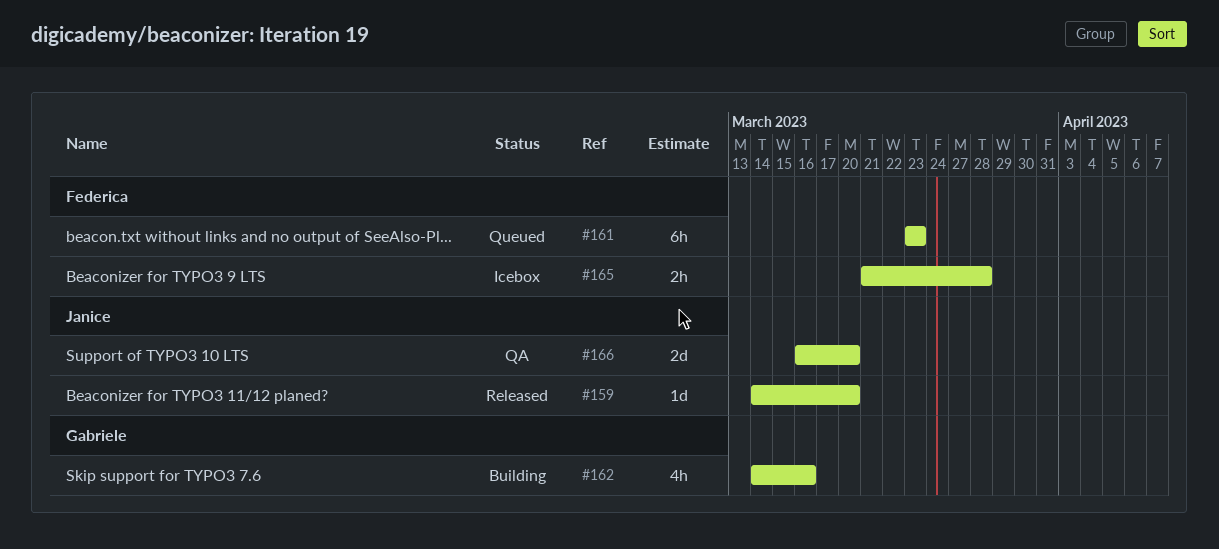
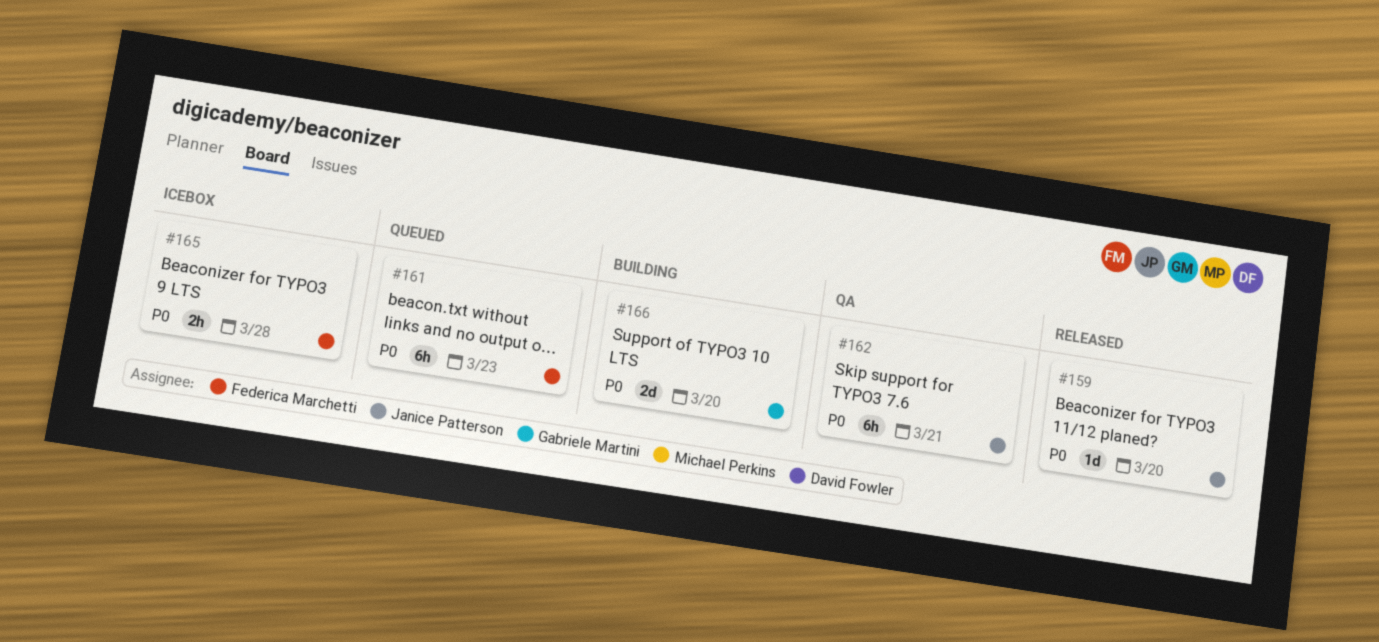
#162, status: Building -> QA
#162, owner: Gabriele Martini -> Janice Patterson
#162, estimate: 4h -> 6h
#162, due: Mar 16 -> Mar 21
#166, status: QA -> Building
#166, owner: Janice Patterson -> Gabriele Martini

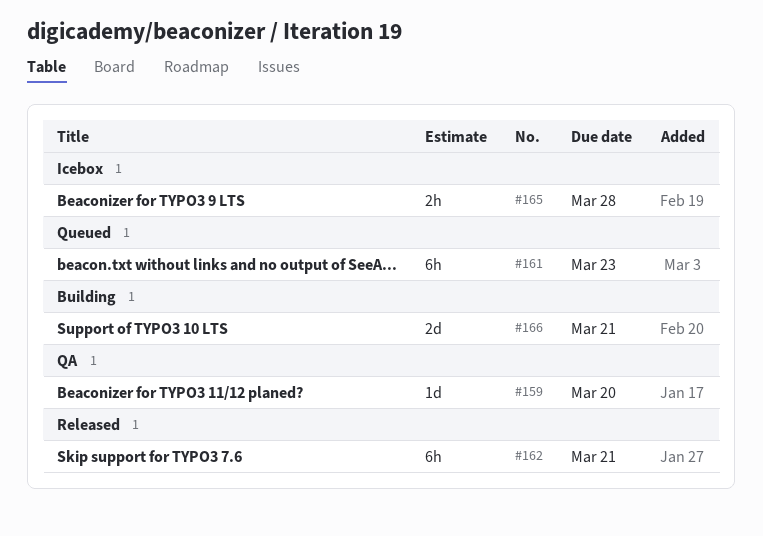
#159, status: Released -> QA
#162, status: QA -> Released
#166, due: Mar 20 -> Mar 21

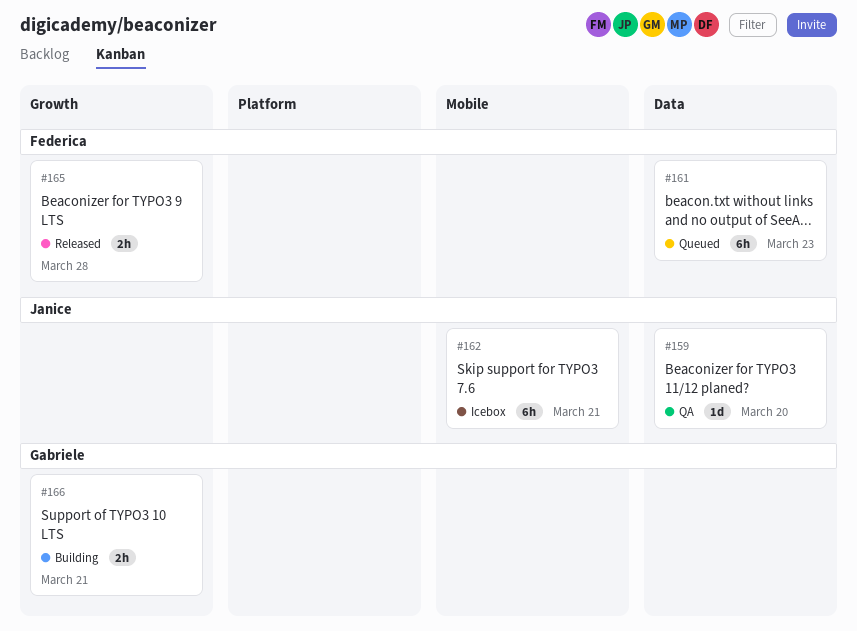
#162, status: Released -> Icebox
#165, status: Icebox -> Released
#166, estimate: 2d -> 2h

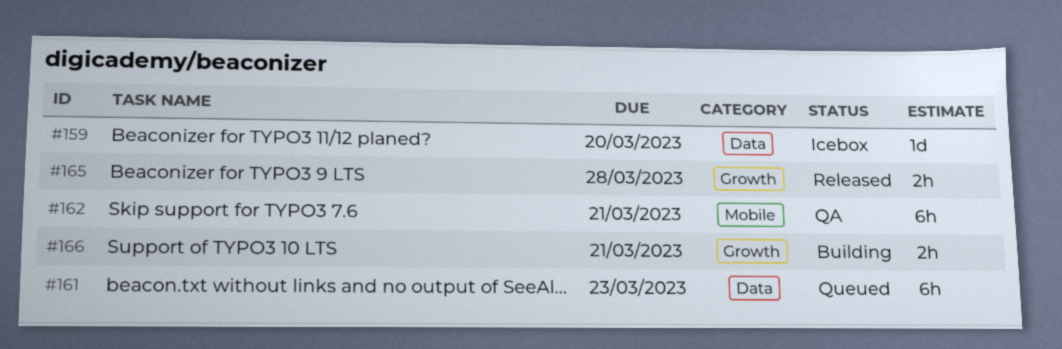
#159, status: QA -> Icebox
#162, status: Icebox -> QA

